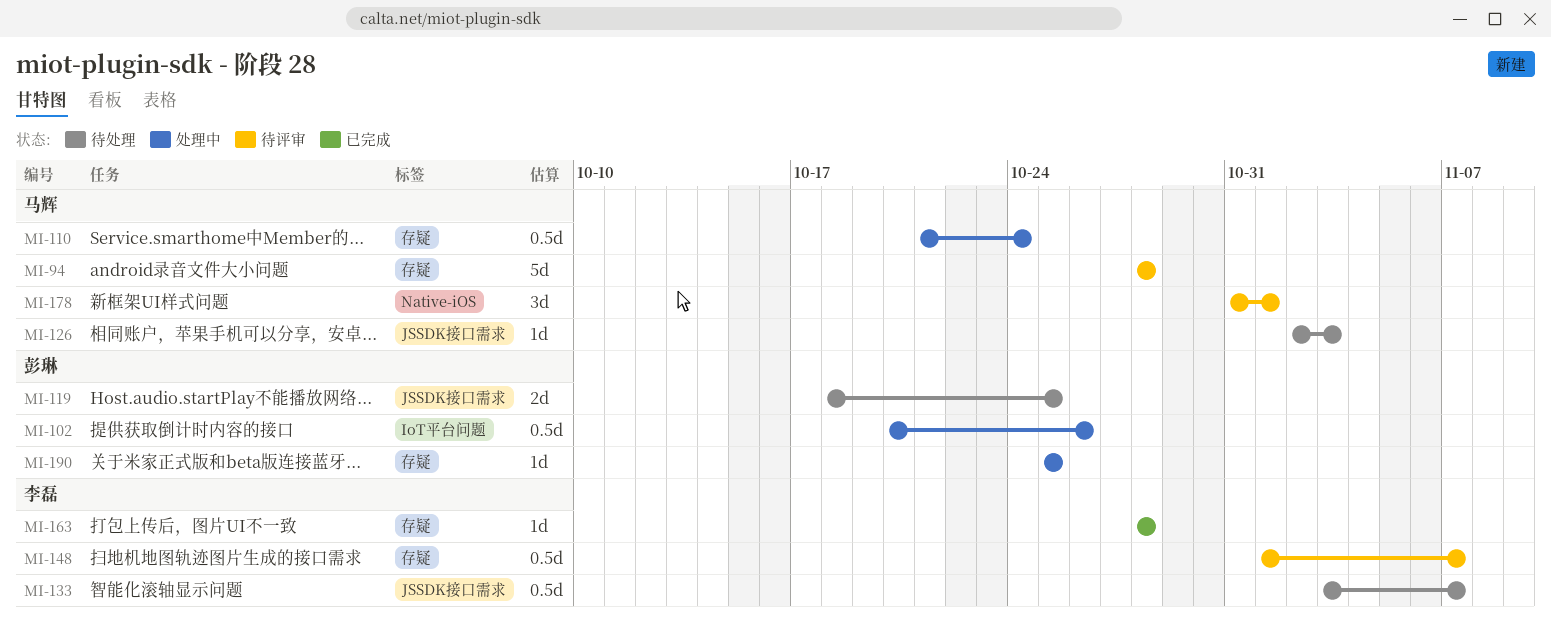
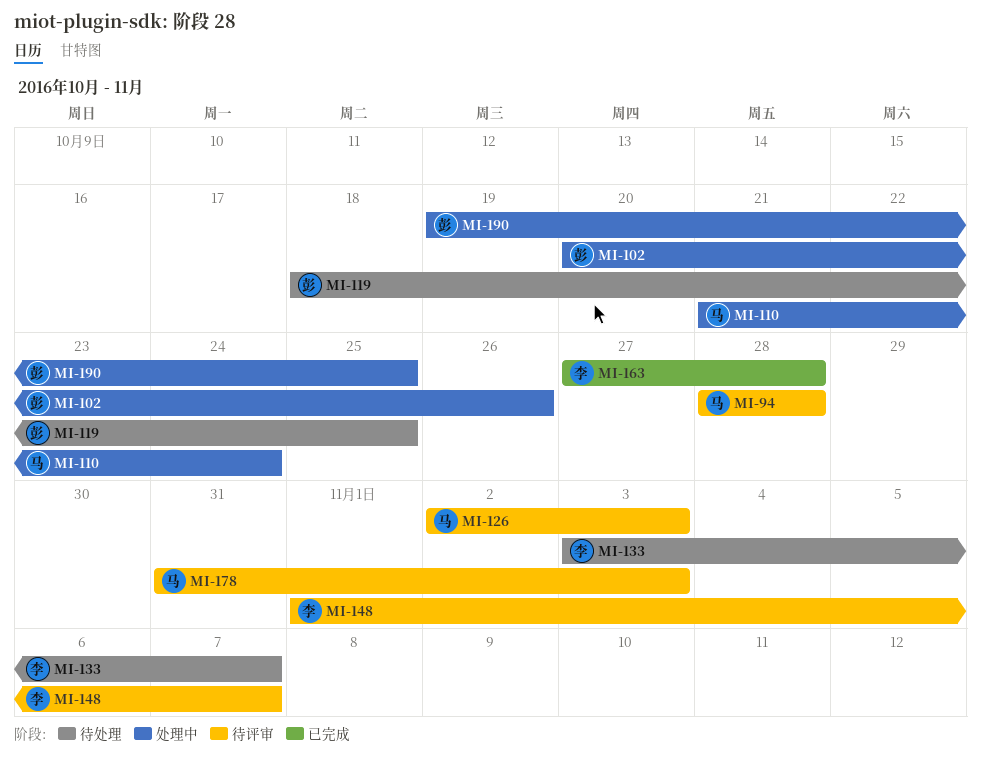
MI-126, status: 待处理 -> 待评审
MI-163, start: Oct 28 -> Oct 27
MI-178, due: Nov 1 -> Nov 3
MI-190, start: Oct 25 -> Oct 19

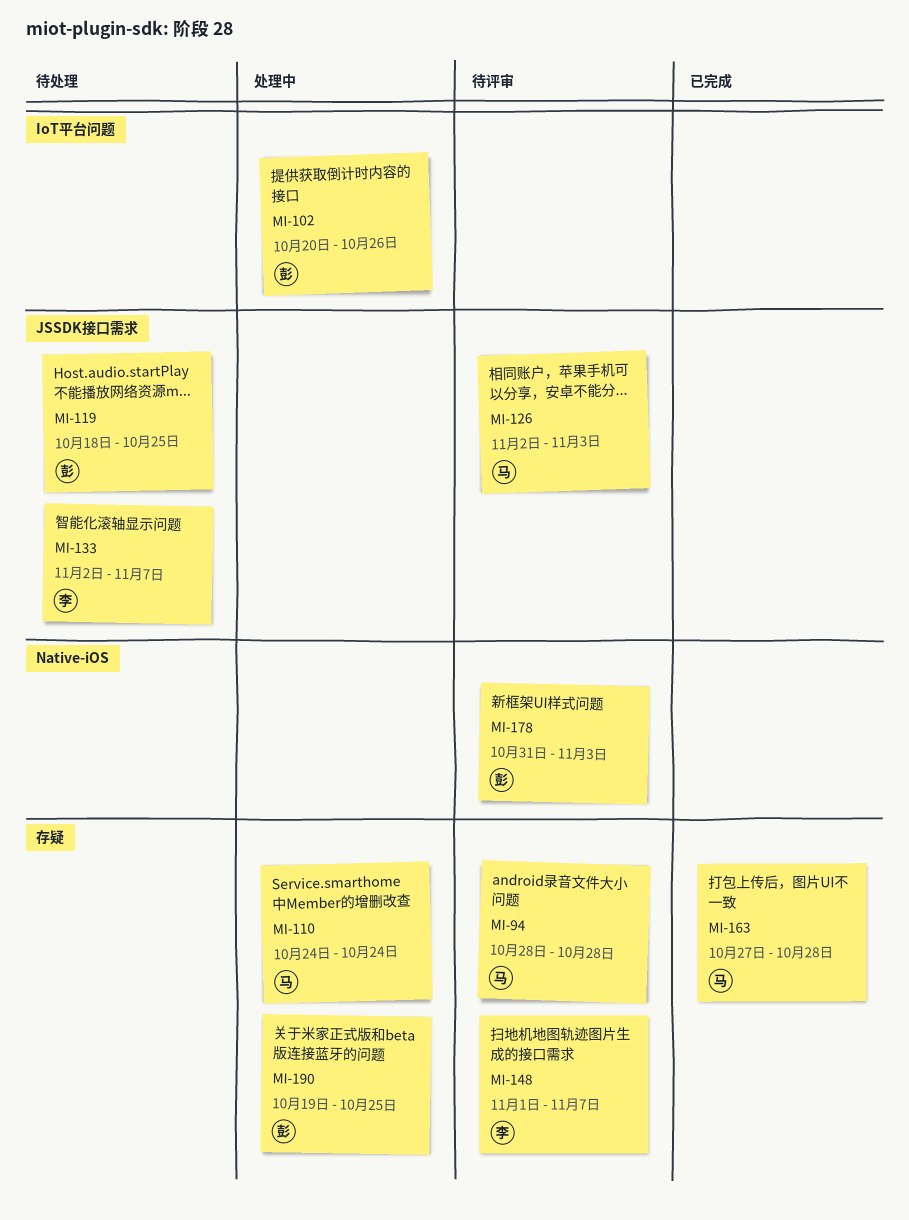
MI-110, start: Oct 21 -> Oct 24
MI-133, start: Nov 3 -> Nov 2
MI-163, owner: 李 -> 马
MI-178, owner: 马 -> 彭

